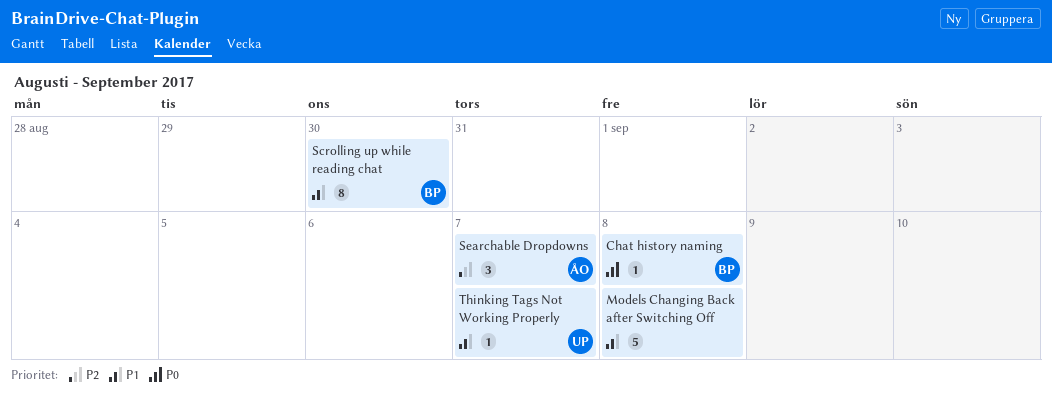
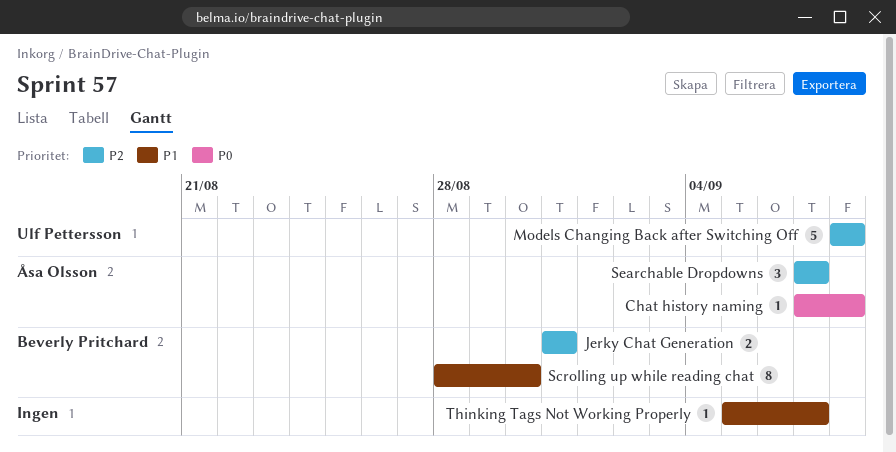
Chat history naming, owner: Beverly Pritchard -> Åsa Olsson
Jerky Chat Generation: none -> present
Models Changing Back after Switching Off, owner: none -> Ulf Pettersson
Models Changing Back after Switching Off, priority: P1 -> P2
Thinking Tags Not Working Properly, owner: Ulf Pettersson -> none

